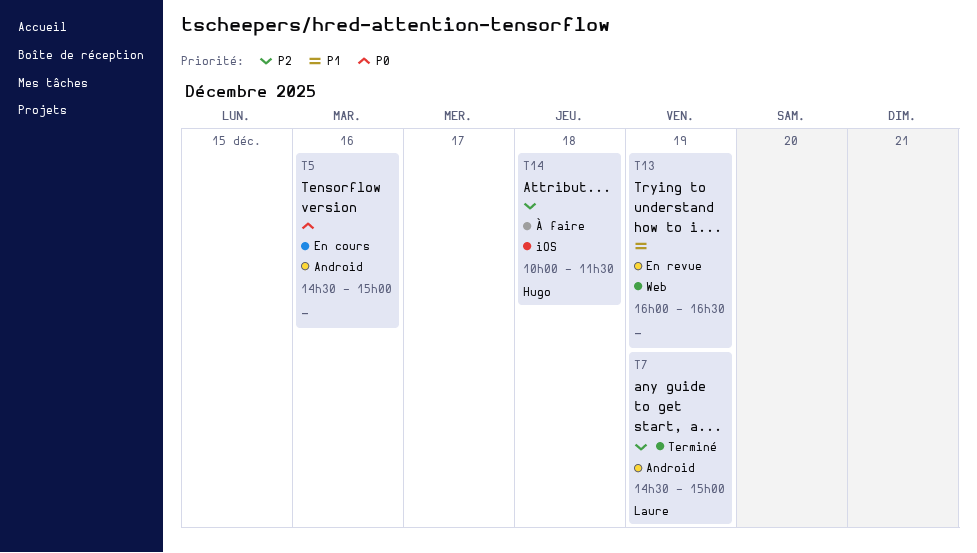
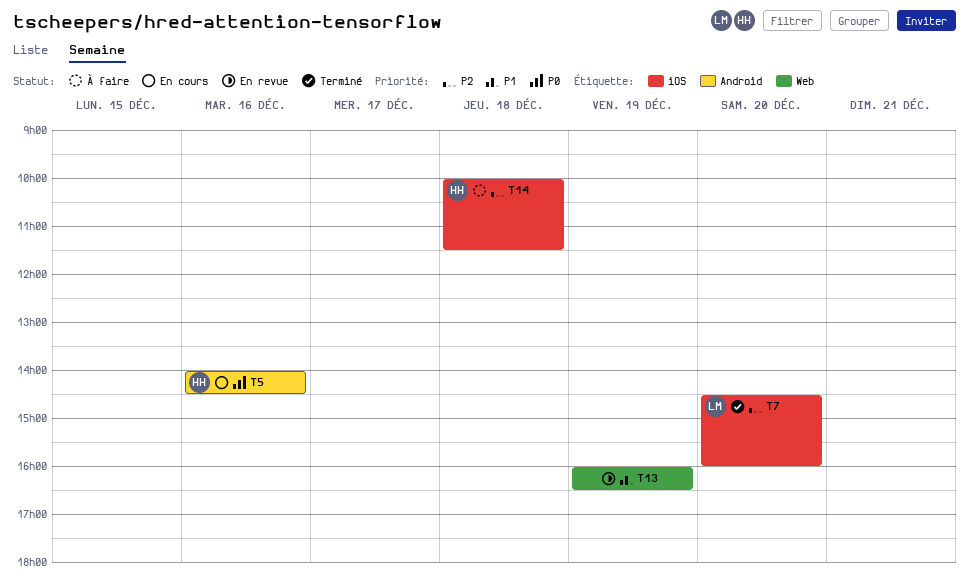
T5, owner: none -> Hugo
T5, begins: 14:30 -> 14:00
T5, ends: 15:00 -> 14:30
T7, label: Android -> iOS
T7, day: Dec 19 -> Dec 20
T7, ends: 15:00 -> 16:00

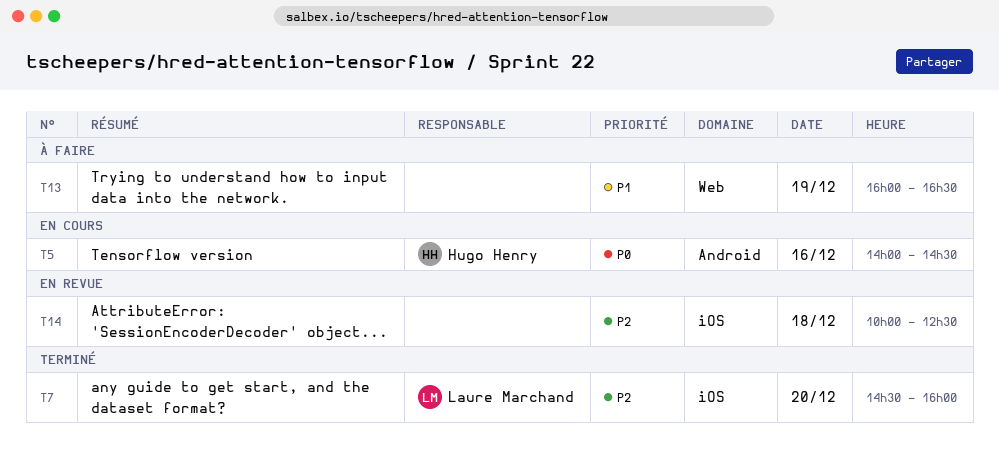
T13, status: En revue -> À faire
T14, status: À faire -> En revue
T14, owner: Hugo Henry -> none
T14, ends: 11:30 -> 12:30

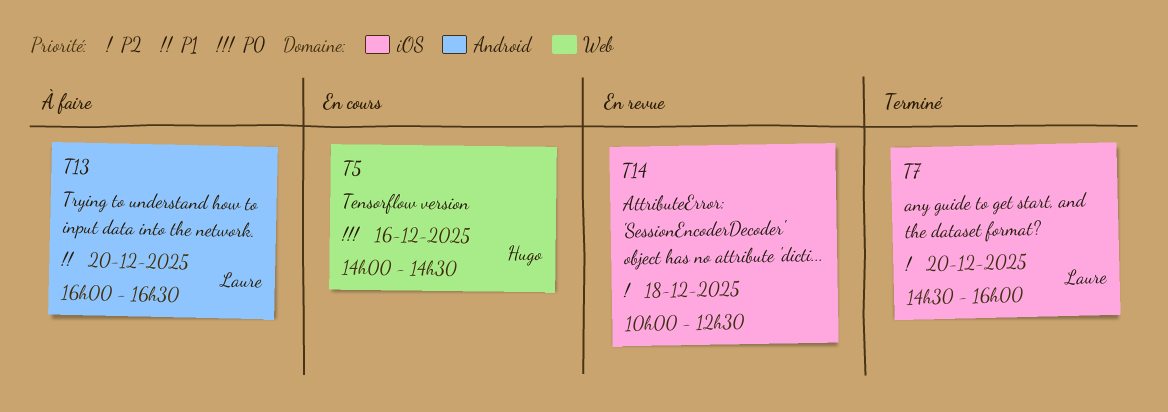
T5, label: Android -> Web
T13, owner: none -> Laure Marchand
T13, label: Web -> Android
T13, day: Dec 19 -> Dec 20

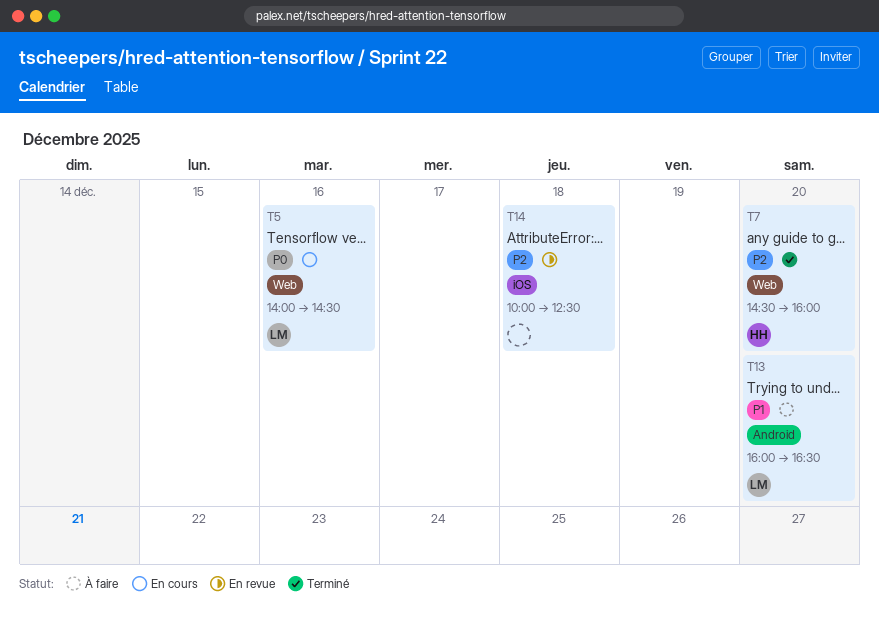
T5, owner: Hugo -> Laure
T7, owner: Laure -> Hugo
T7, label: iOS -> Web

